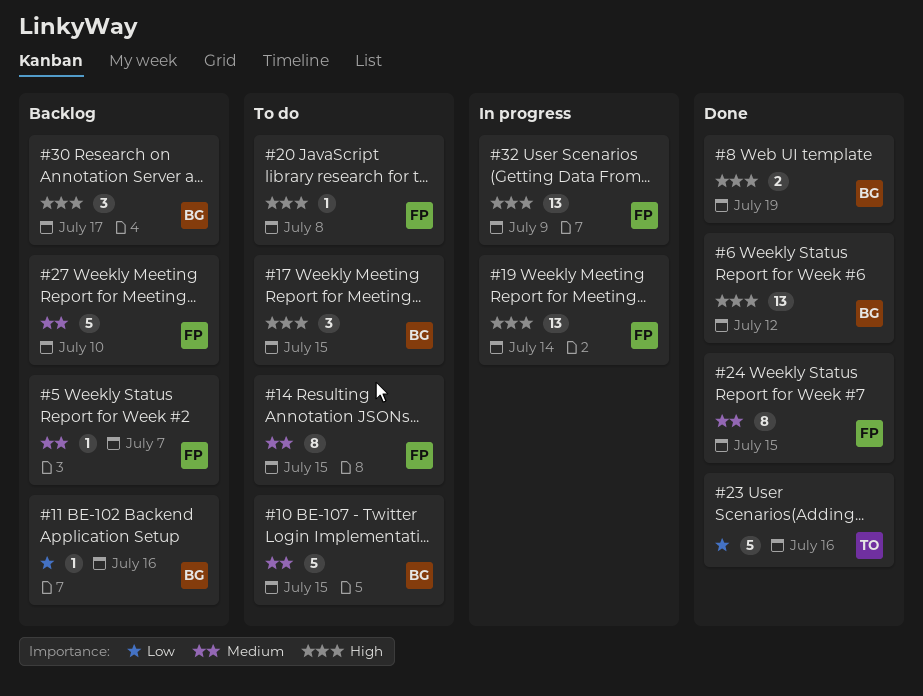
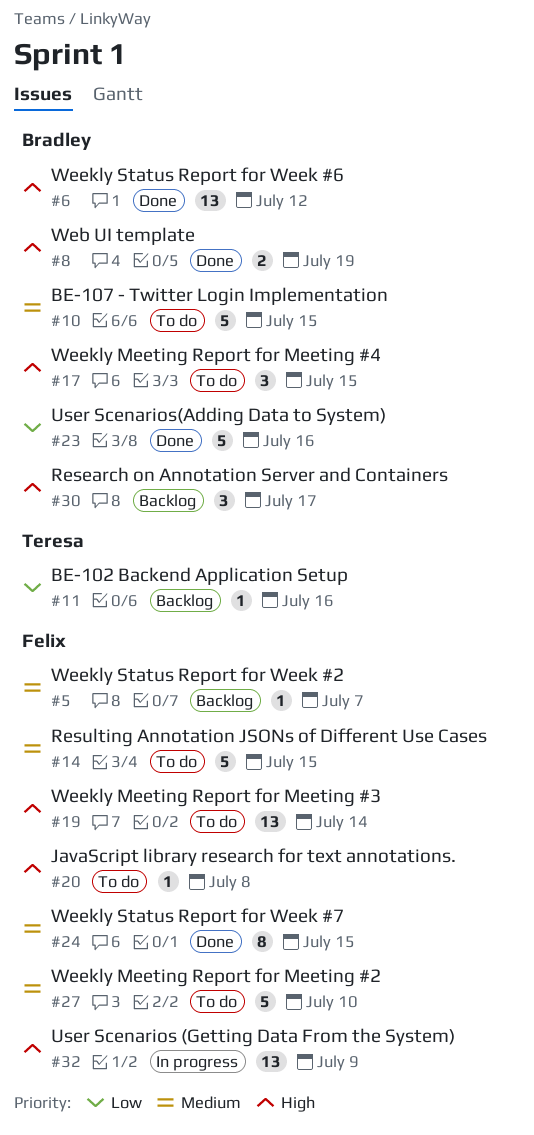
#11, owner: Bradley -> Teresa
#14, estimate: 8 -> 5
#19, status: In progress -> To do
#23, owner: Teresa -> Bradley
#27, status: Backlog -> To do

